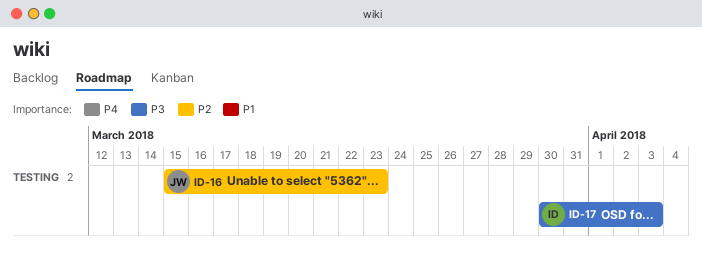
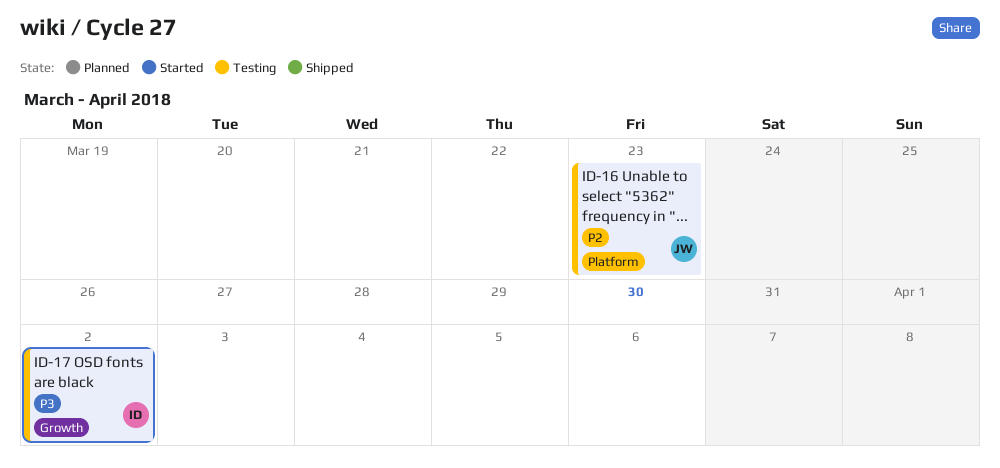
ID-17, due: Apr 3 -> Apr 2

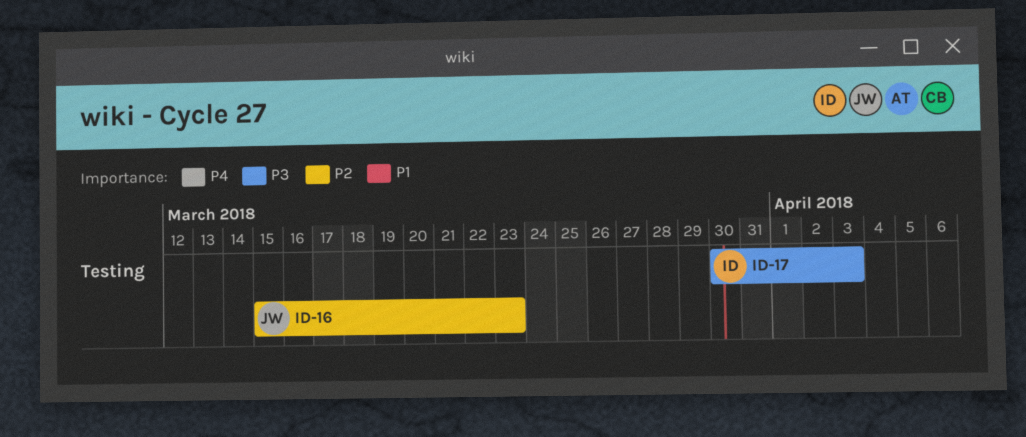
ID-17, due: Apr 2 -> Apr 3

